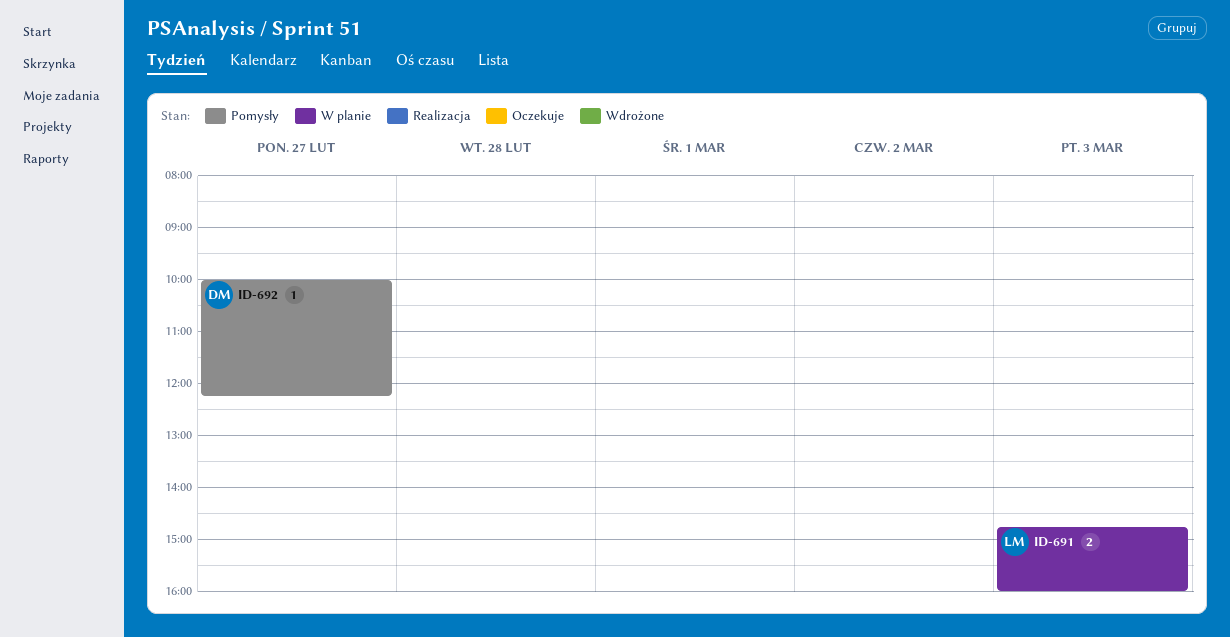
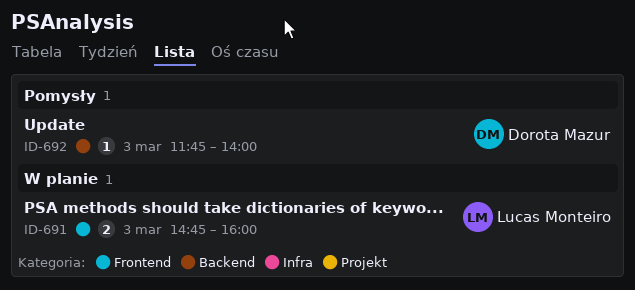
ID-692, day: Feb 27 -> Mar 3
ID-692, begins: 10:00 -> 11:45
ID-692, ends: 12:15 -> 14:00

